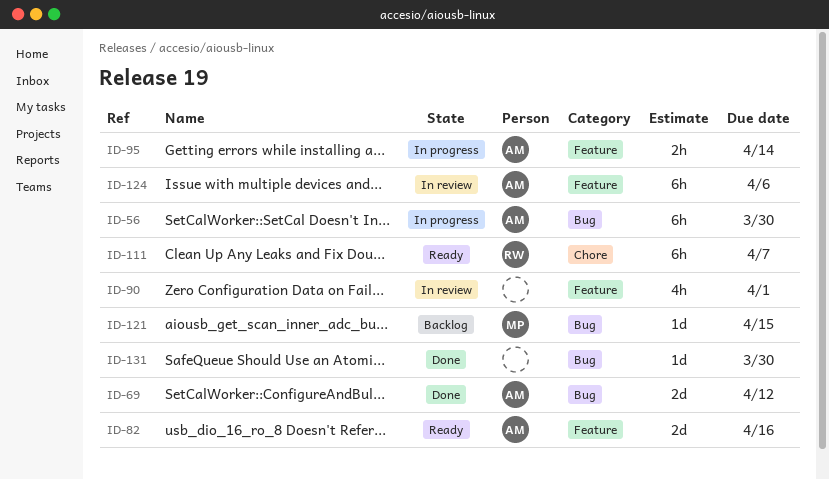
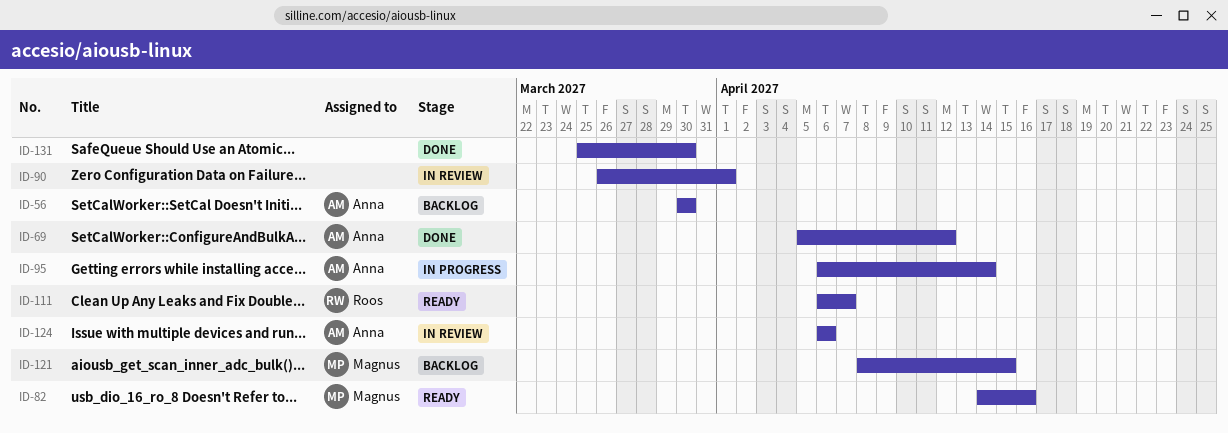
ID-56, status: In progress -> Backlog
ID-82, owner: Anna -> Magnus

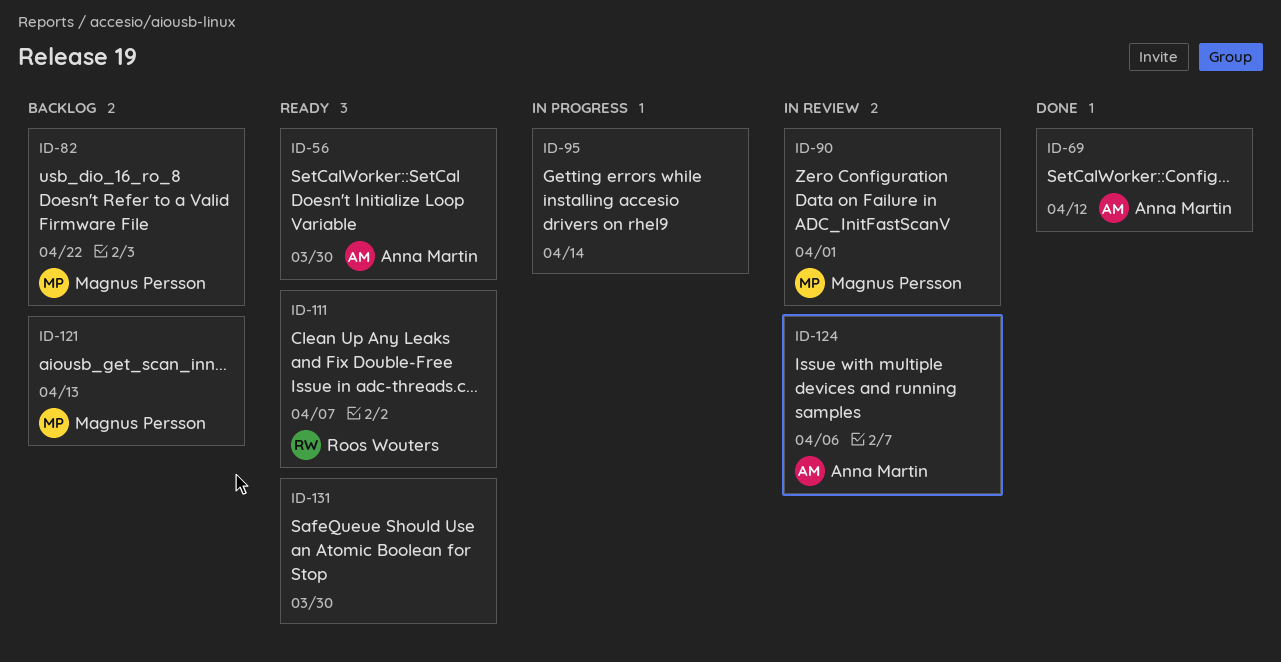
ID-56, status: Backlog -> Ready
ID-82, status: Ready -> Backlog
ID-82, due: Apr 16 -> Apr 22
ID-90, owner: none -> Magnus Persson
ID-95, owner: Anna Martin -> none
ID-121, due: Apr 15 -> Apr 13
ID-131, status: Done -> Ready

